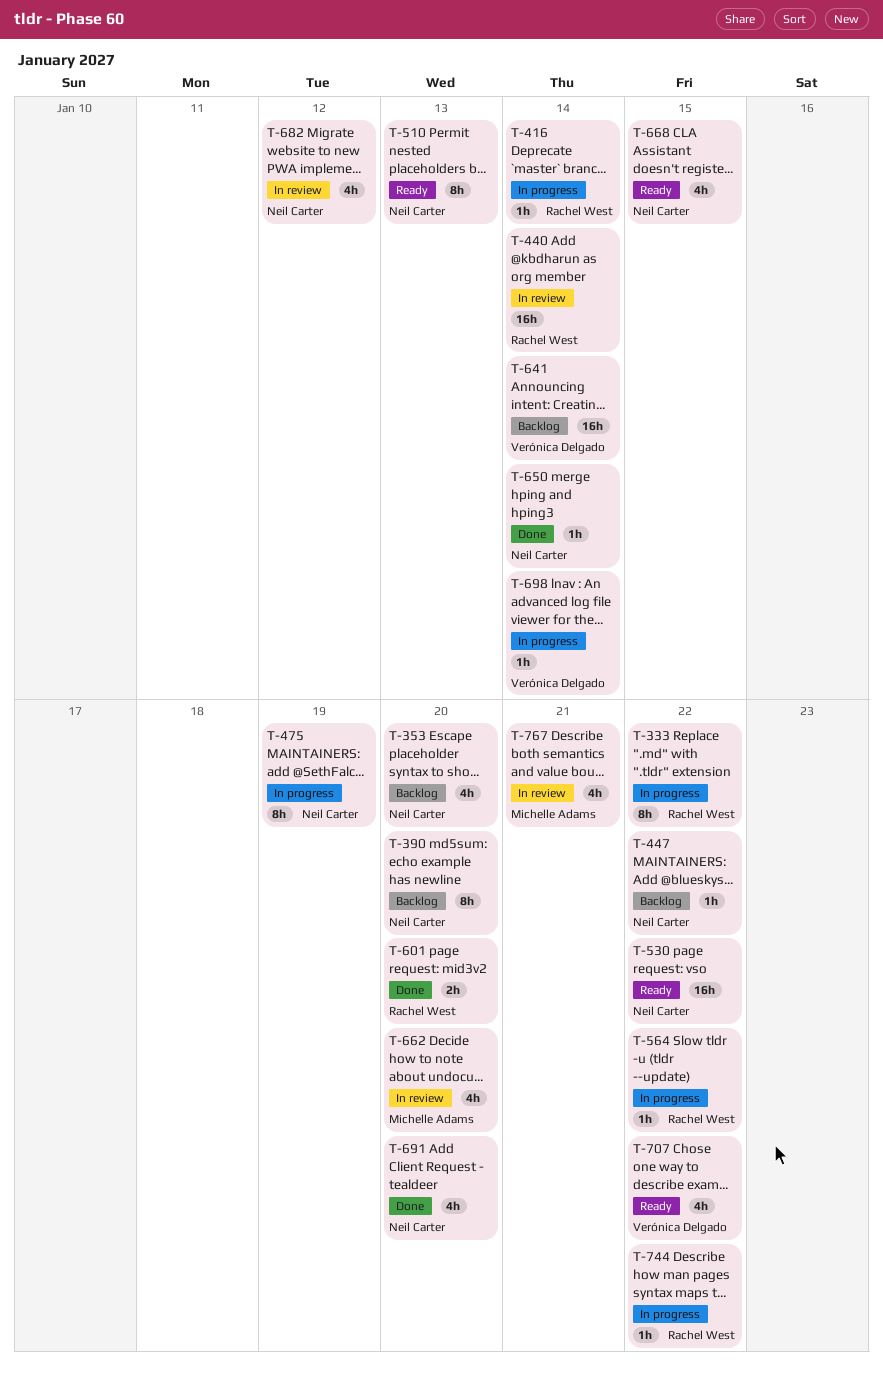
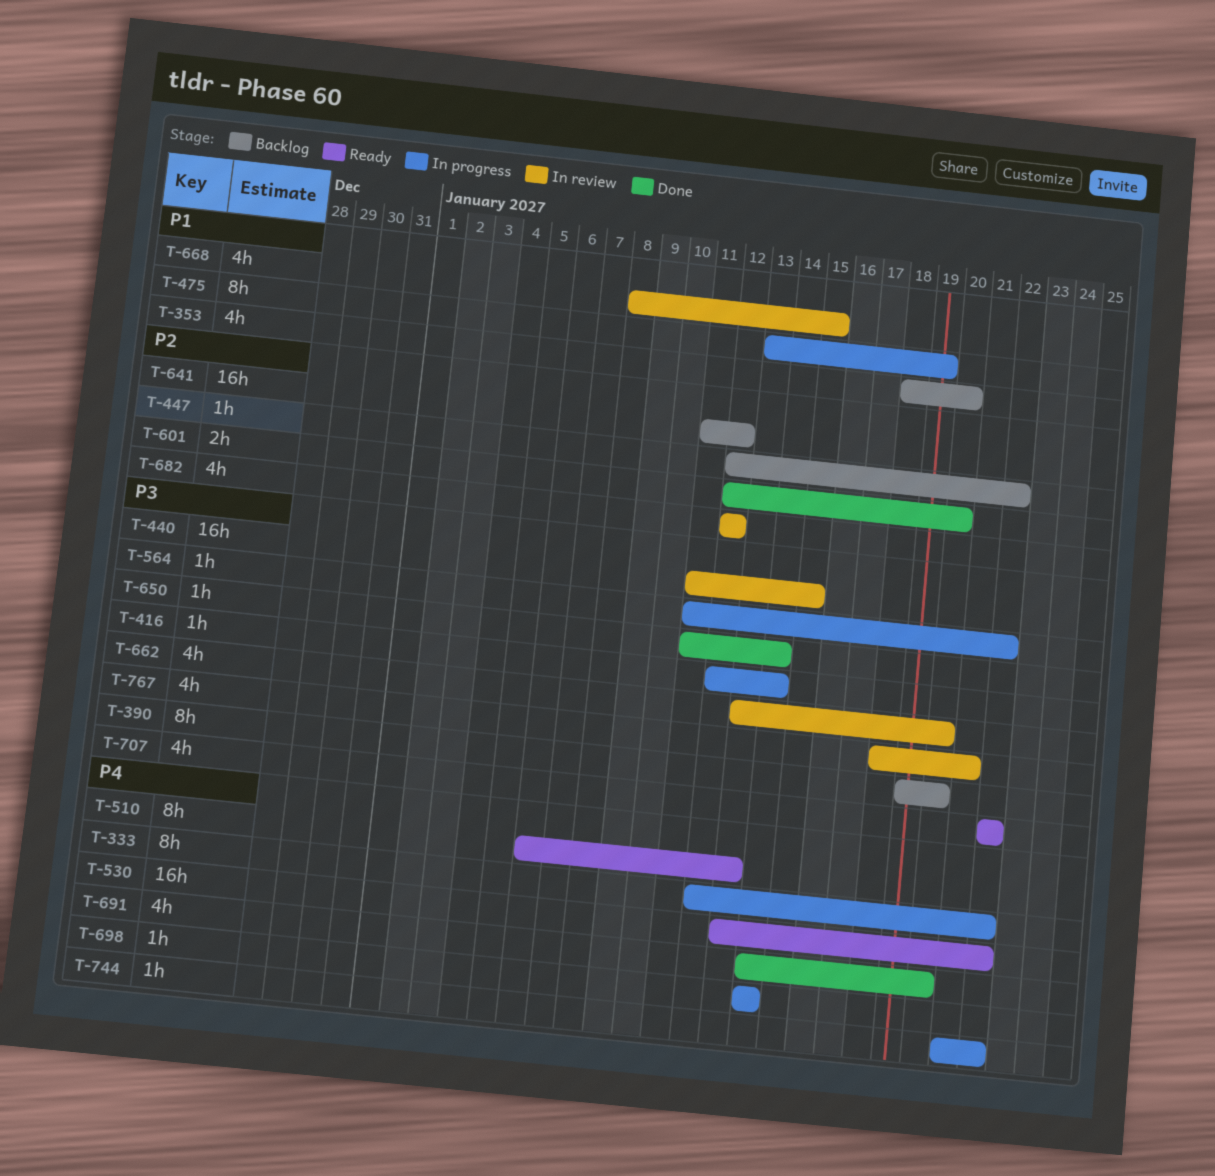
T-440, due: Jan 14 -> Jan 15
T-641, due: Jan 14 -> Jan 12
T-668, status: Ready -> In review

